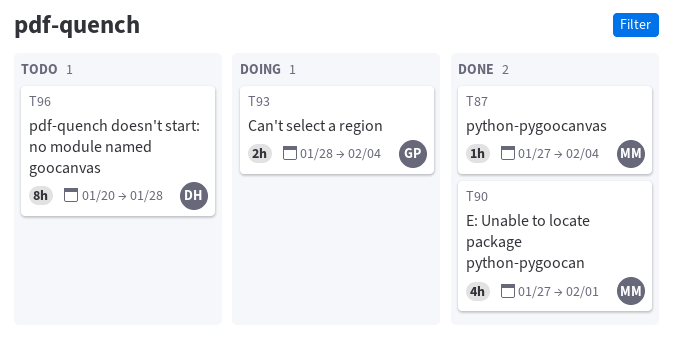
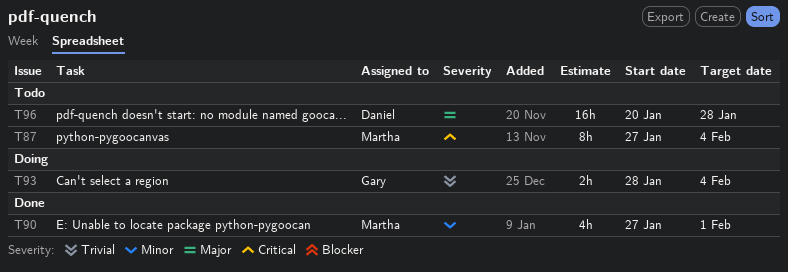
T87, status: Done -> Todo
T87, estimate: 1h -> 8h
T96, estimate: 8h -> 16h

